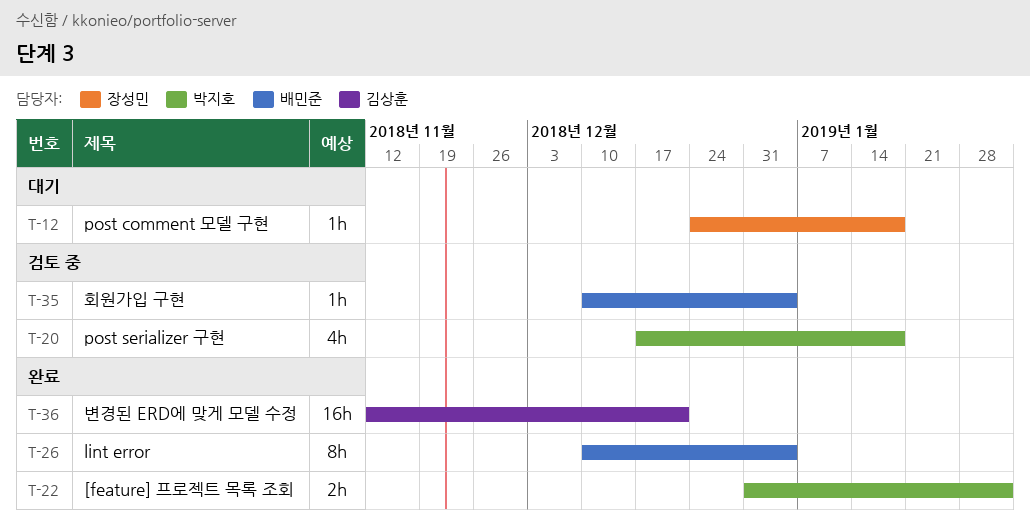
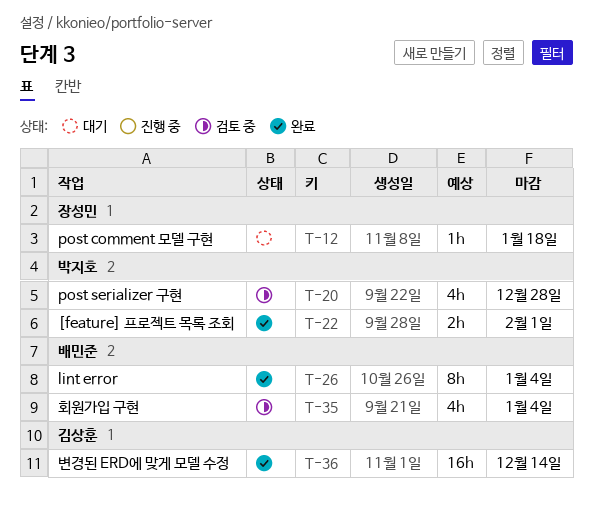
T-20, due: Jan 18 -> Dec 28
T-35, estimate: 1h -> 4h
T-36, due: Dec 21 -> Dec 14

